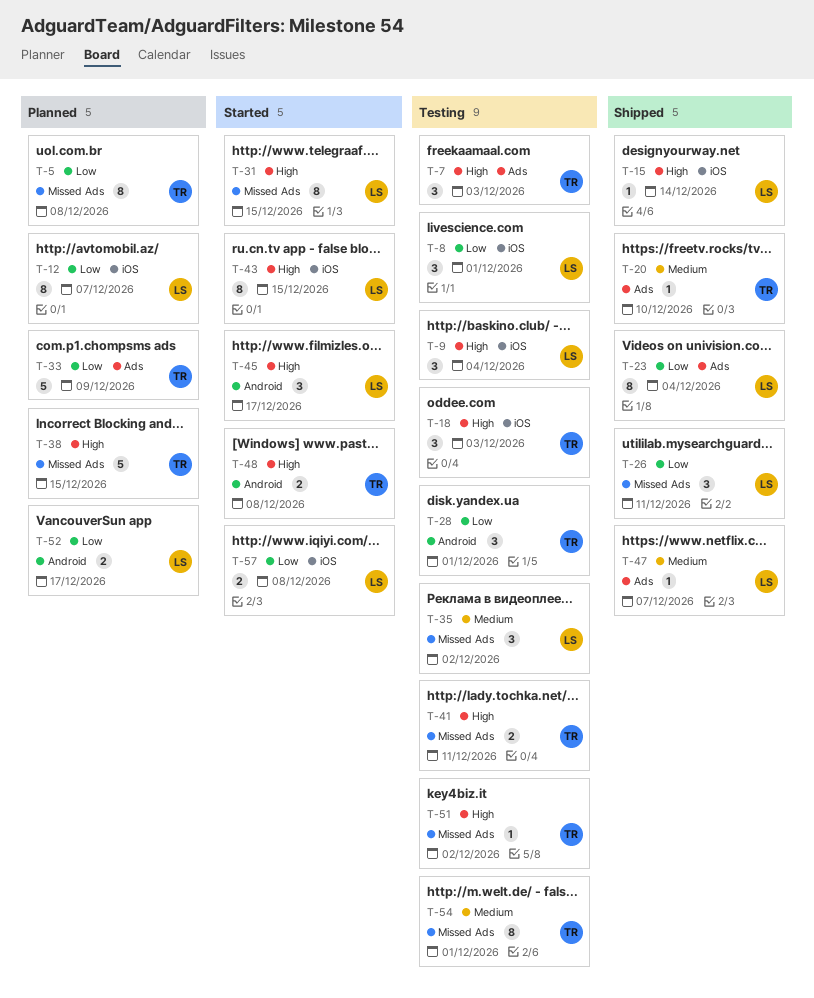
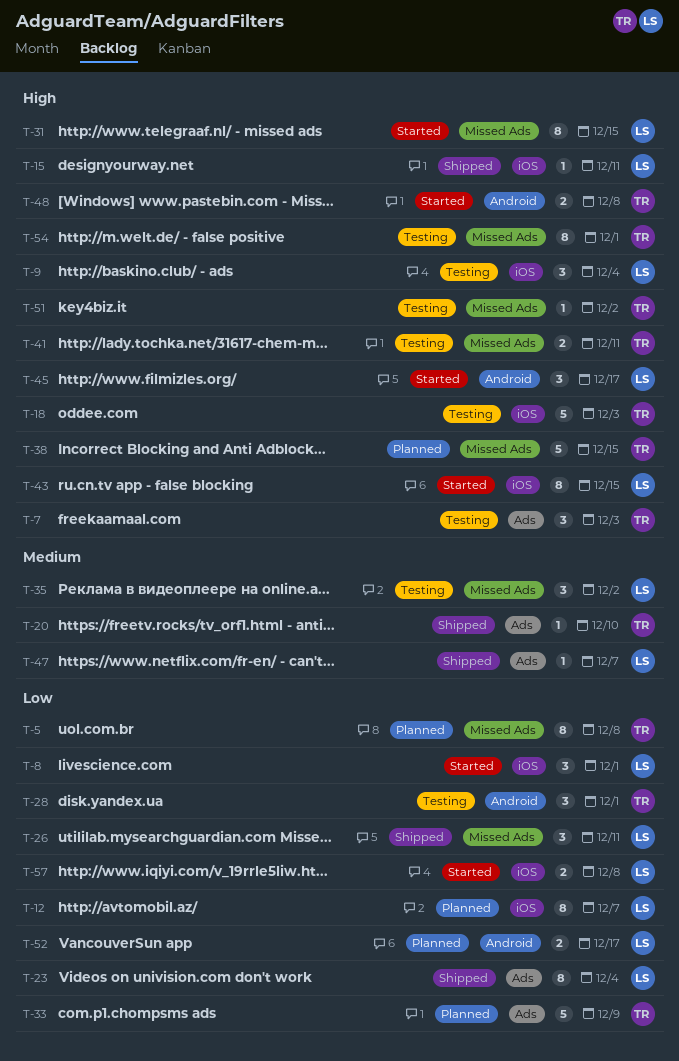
T-8, status: Testing -> Started
T-15, due: Dec 14 -> Dec 11
T-18, estimate: 3 -> 5
T-54, priority: Medium -> High

